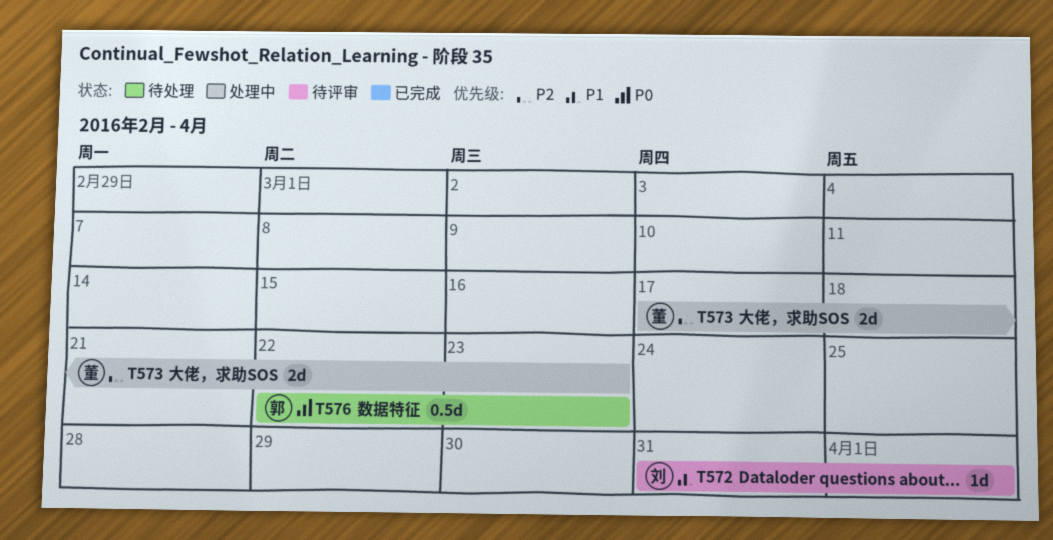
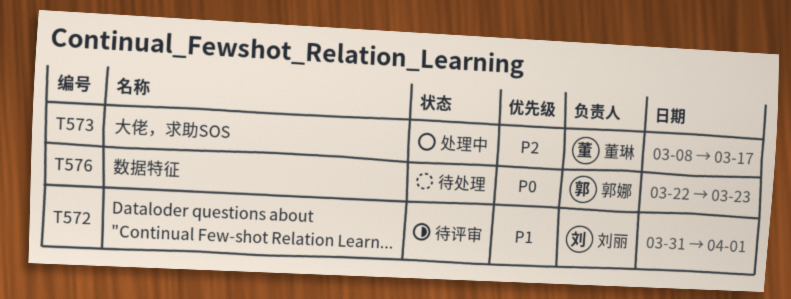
T573, start: Mar 17 -> Mar 8
T573, due: Mar 23 -> Mar 17

